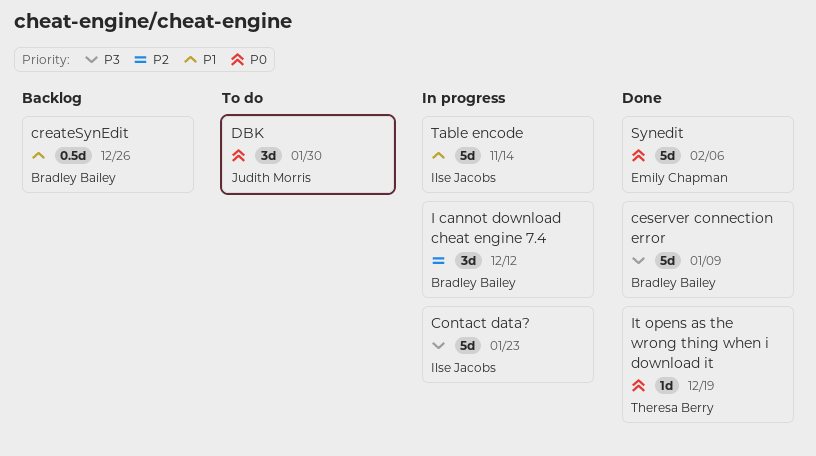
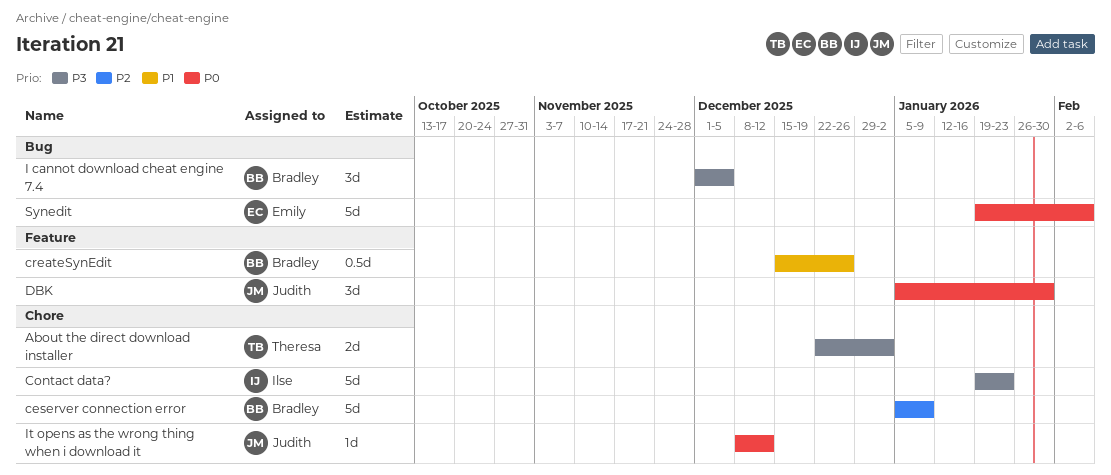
About the direct download installer: none -> present
ceserver connection error, priority: P3 -> P2
I cannot download cheat engine 7.4, priority: P2 -> P3
I cannot download cheat engine 7.4, due: Dec 12 -> Dec 5
It opens as the wrong thing when i download it, owner: Theresa Berry -> Judith Morris
It opens as the wrong thing when i download it, due: Dec 19 -> Dec 12
Table encode: present -> none

